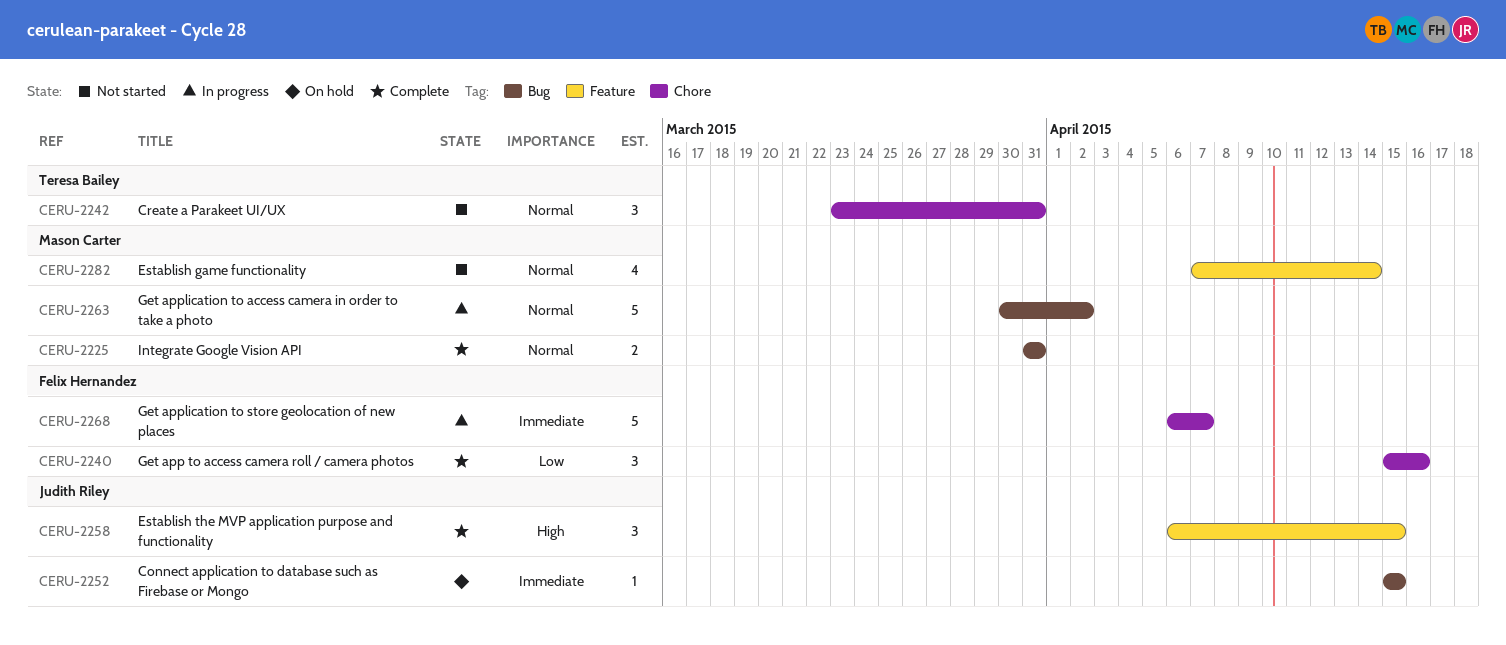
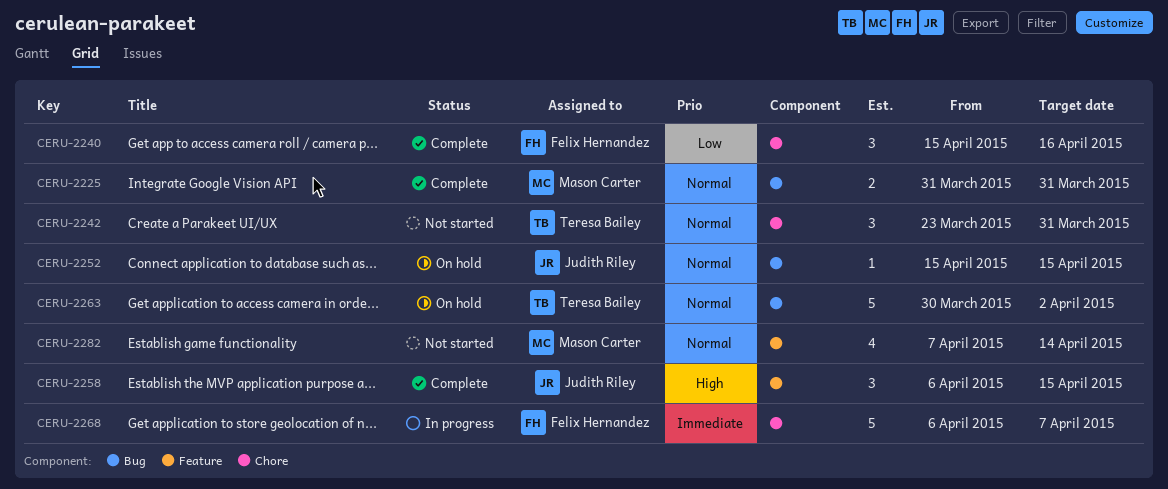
CERU-2252, priority: Immediate -> Normal
CERU-2263, status: In progress -> On hold
CERU-2263, owner: Mason Carter -> Teresa Bailey

